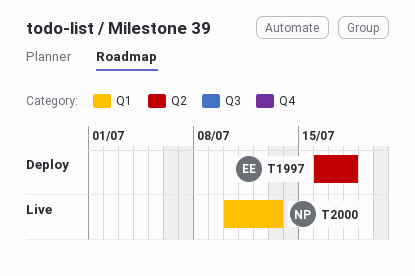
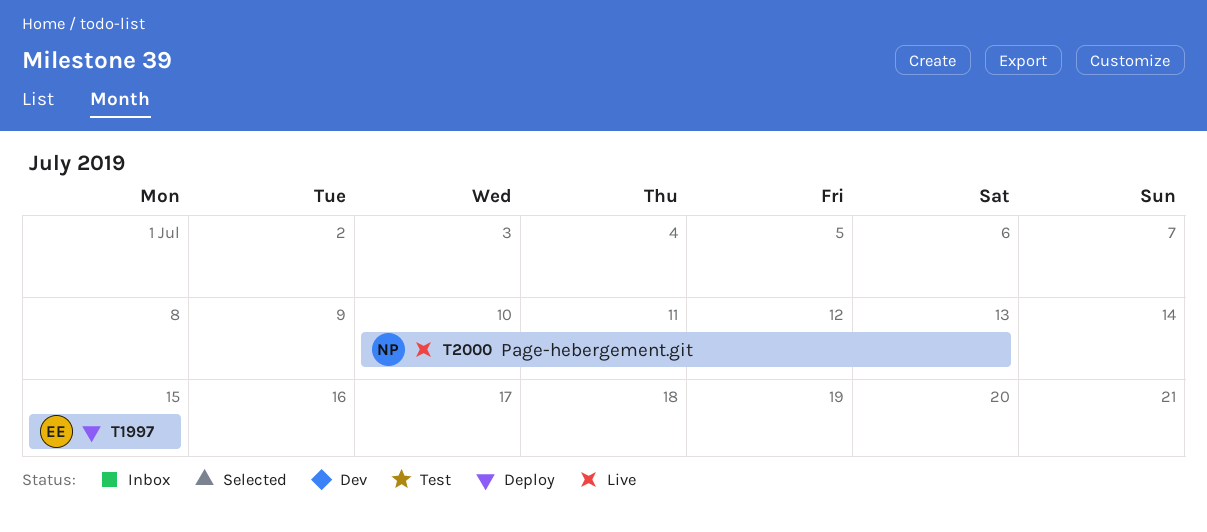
T1997, start: Jul 16 -> Jul 15
T1997, due: Jul 18 -> Jul 15

